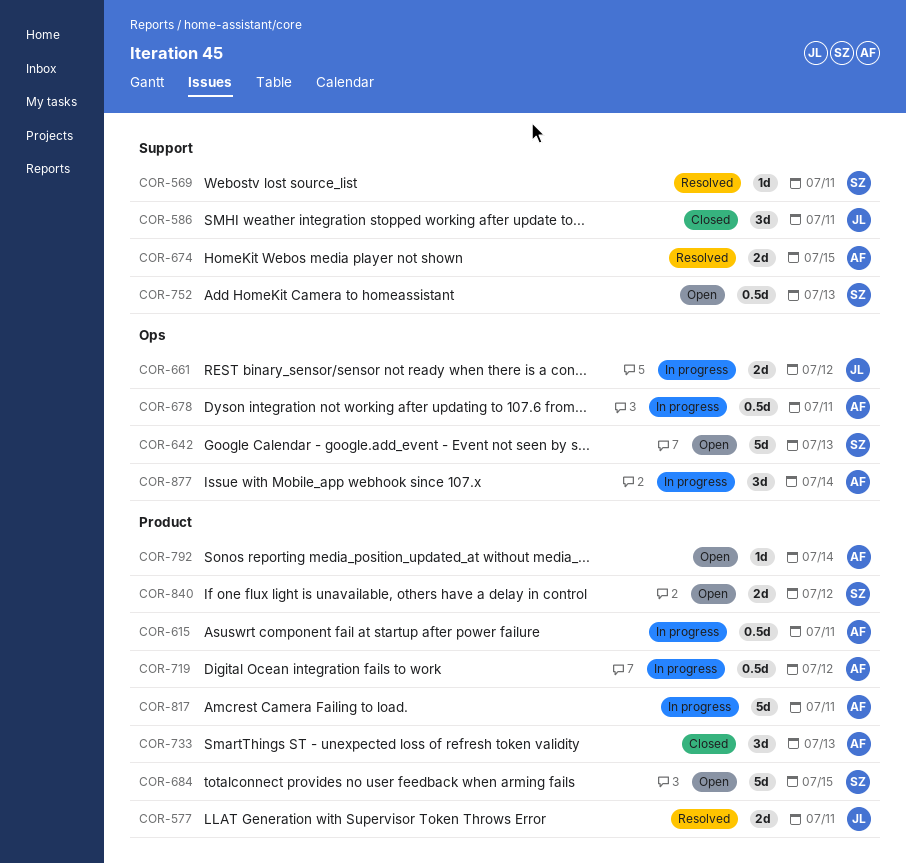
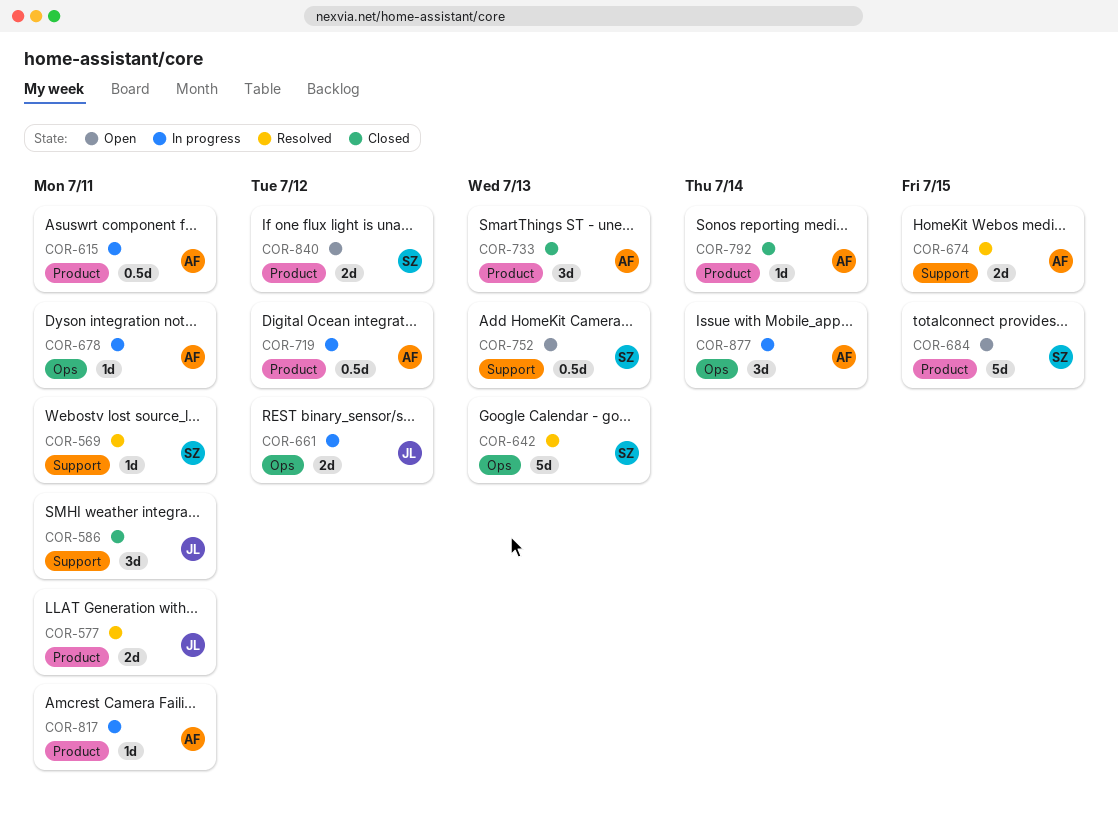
COR-642, status: Open -> Resolved
COR-678, estimate: 0.5d -> 1d
COR-792, status: Open -> Closed
COR-817, estimate: 5d -> 1d

